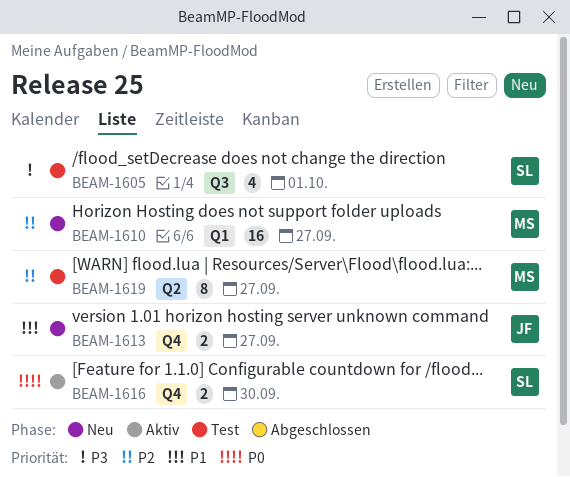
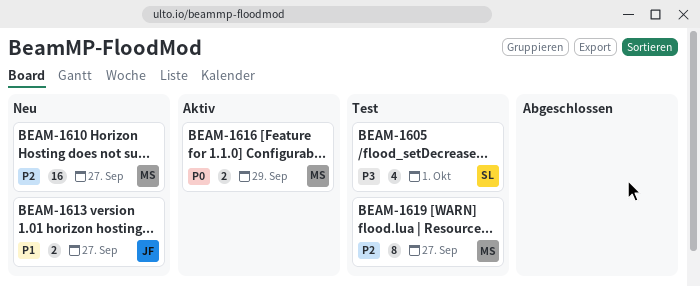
BEAM-1616, owner: SL -> MS
BEAM-1616, due: Sep 30 -> Sep 29

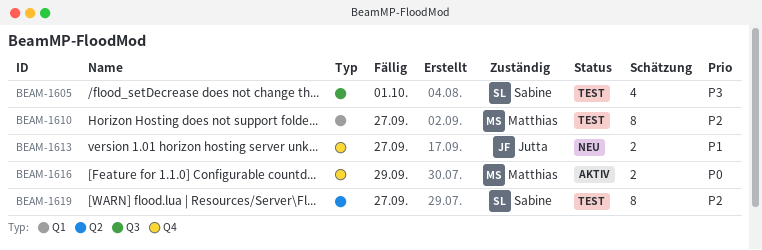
BEAM-1610, status: Neu -> Test
BEAM-1610, estimate: 16 -> 8
BEAM-1619, owner: Matthias -> Sabine

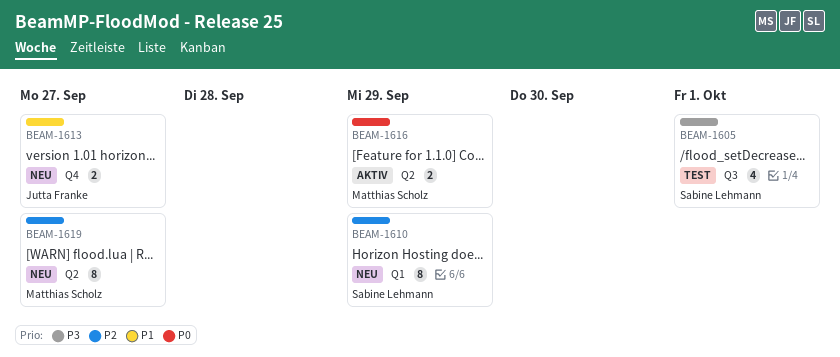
BEAM-1610, status: Test -> Neu
BEAM-1610, owner: Matthias Scholz -> Sabine Lehmann
BEAM-1610, due: Sep 27 -> Sep 29
BEAM-1616, label: Q4 -> Q2
BEAM-1619, status: Test -> Neu
BEAM-1619, owner: Sabine Lehmann -> Matthias Scholz

